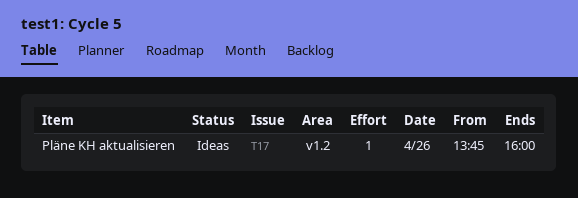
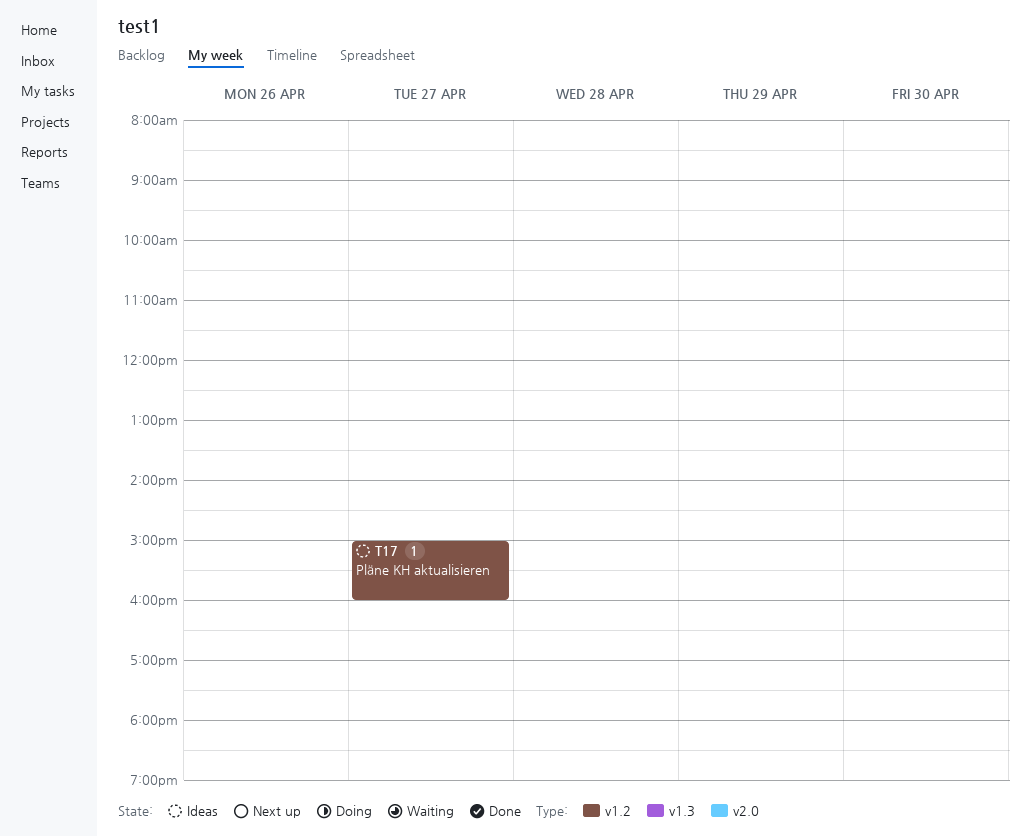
T17, day: Apr 26 -> Apr 27
T17, begins: 13:45 -> 15:00

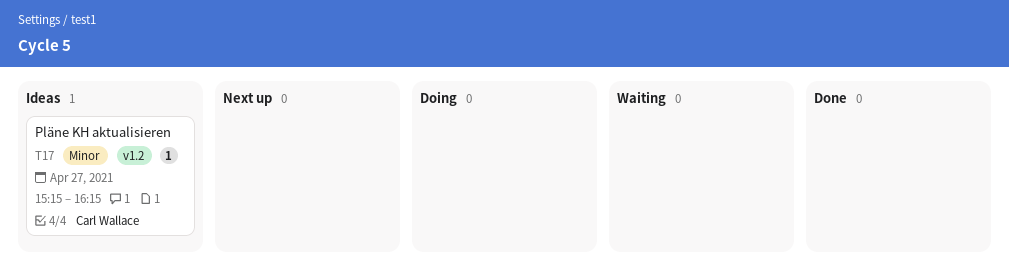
T17, begins: 15:00 -> 15:15
T17, ends: 16:00 -> 16:15

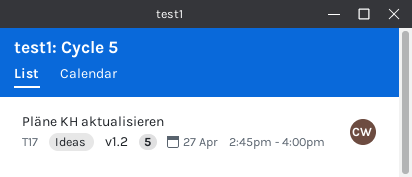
T17, estimate: 1 -> 5
T17, begins: 15:15 -> 14:45
T17, ends: 16:15 -> 16:00

